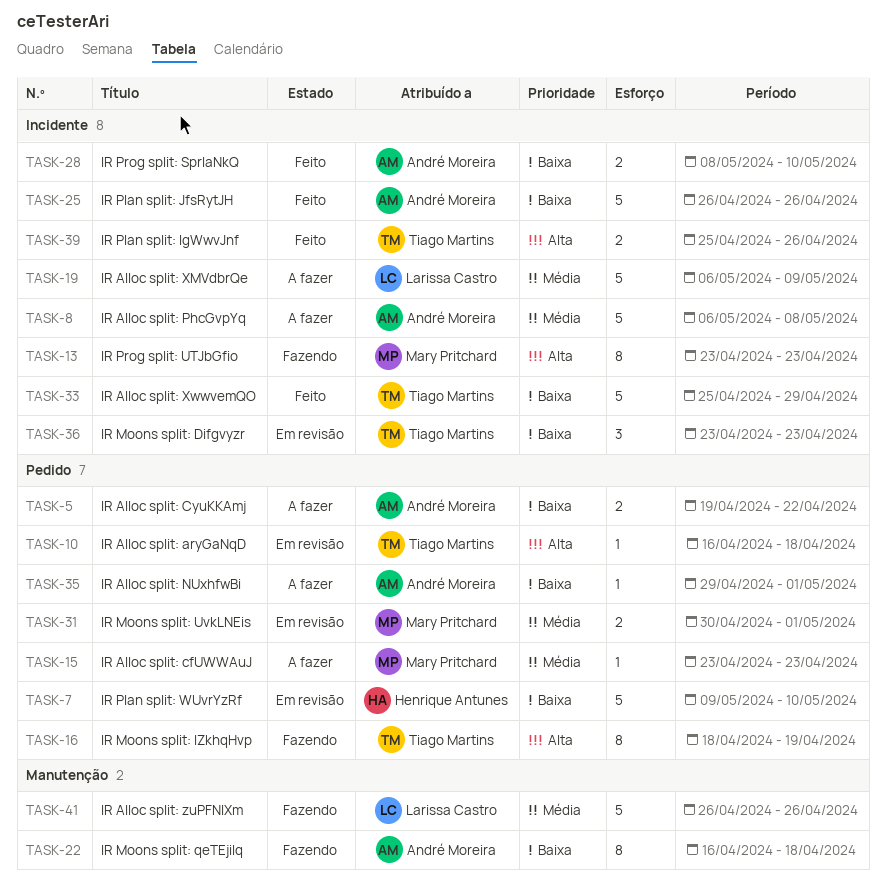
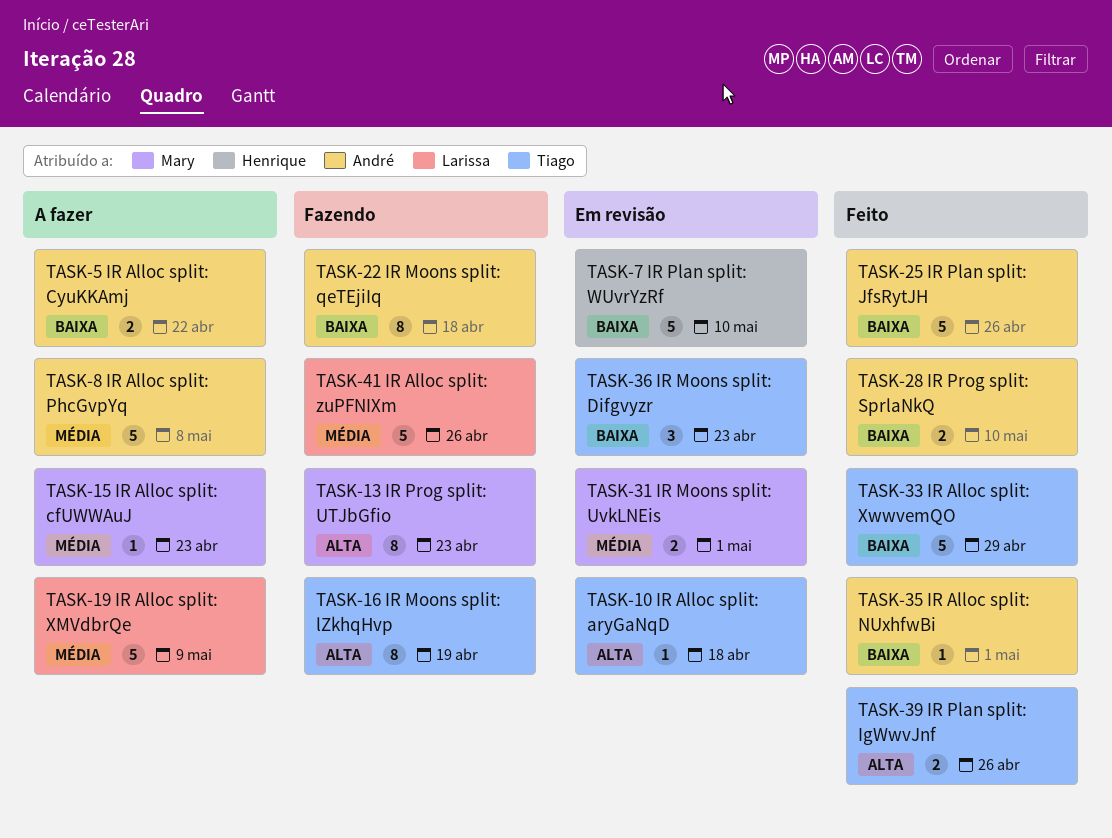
TASK-35, status: A fazer -> Feito

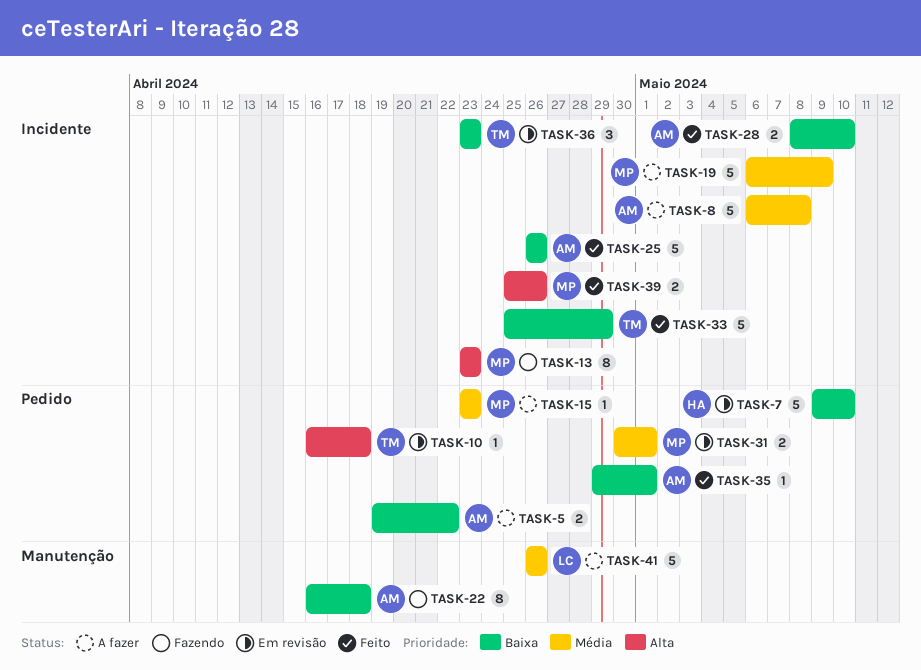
TASK-16: present -> none
TASK-19, owner: Larissa -> Mary
TASK-39, owner: Tiago -> Mary
TASK-41, status: Fazendo -> A fazer

